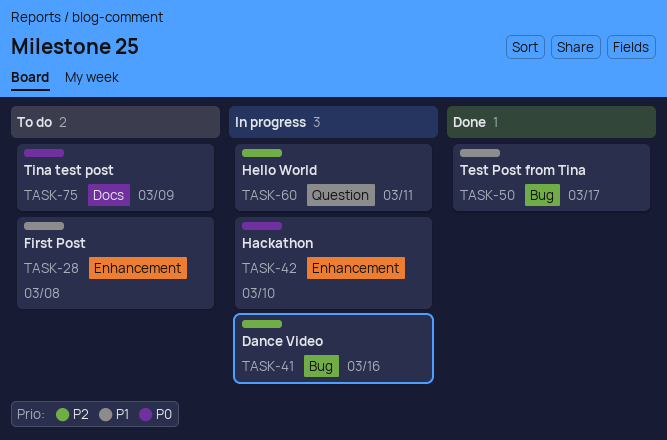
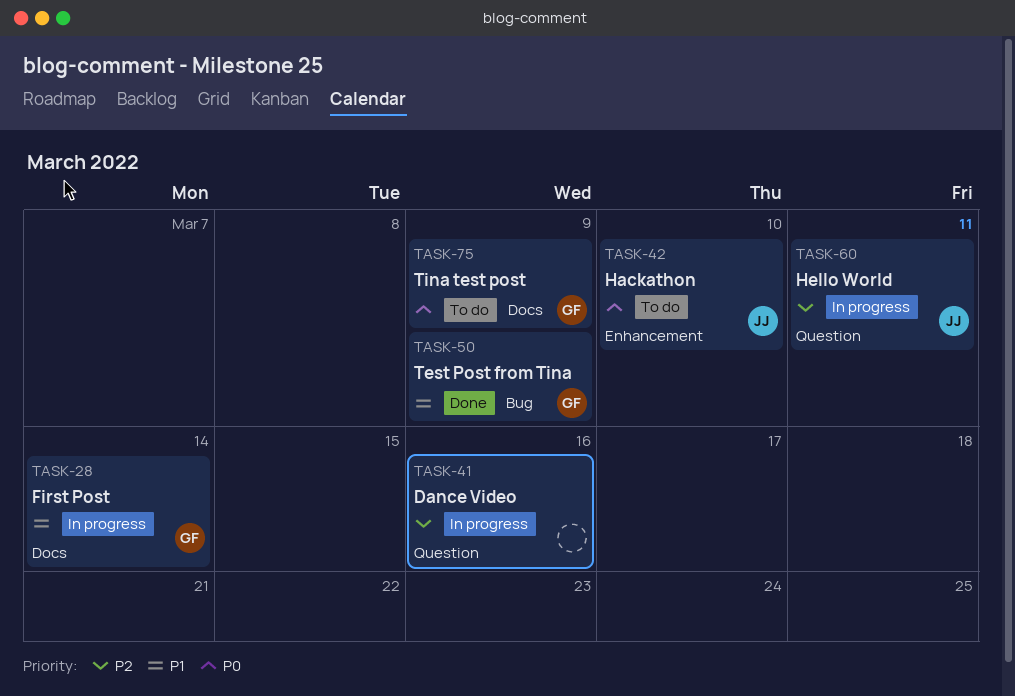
TASK-28, status: To do -> In progress
TASK-28, label: Enhancement -> Docs
TASK-28, due: Mar 8 -> Mar 14
TASK-41, label: Bug -> Question
TASK-42, status: In progress -> To do
TASK-50, due: Mar 17 -> Mar 9

